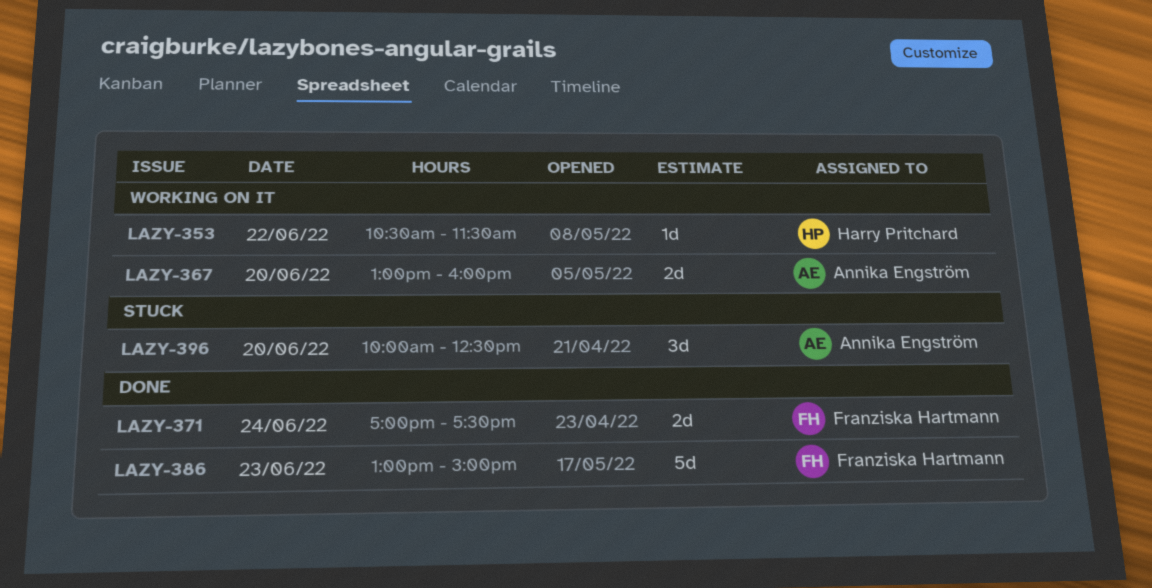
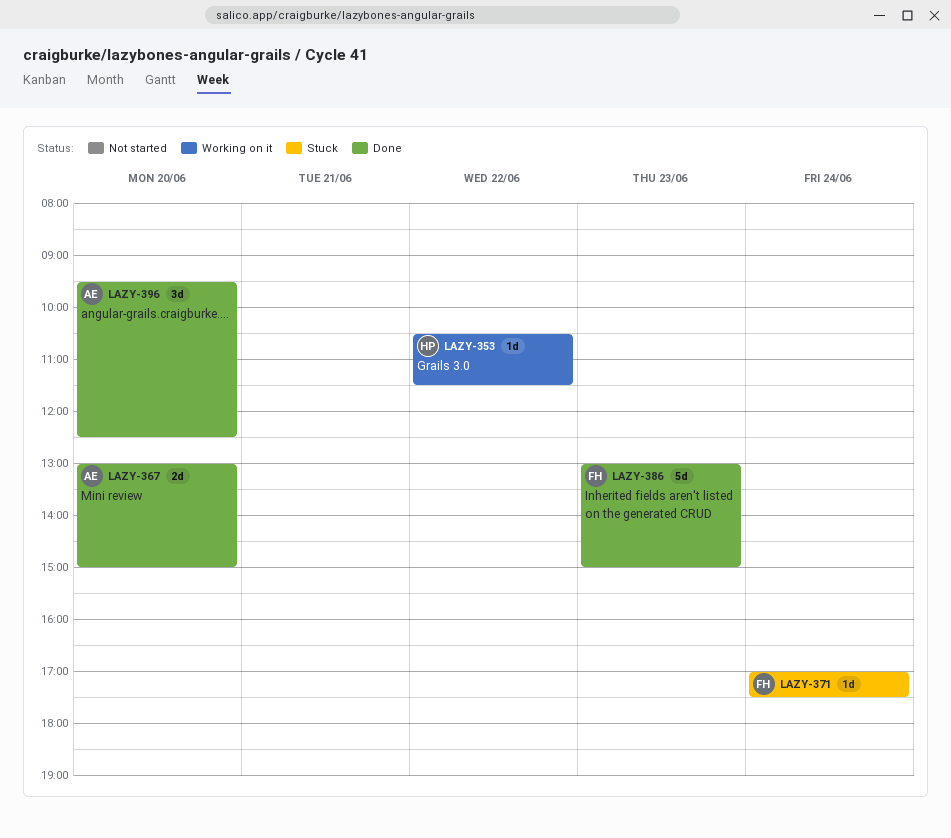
LAZY-367, status: Working on it -> Done
LAZY-367, ends: 16:00 -> 15:00
LAZY-371, status: Done -> Stuck
LAZY-371, estimate: 2d -> 1d
LAZY-396, status: Stuck -> Done
LAZY-396, begins: 10:00 -> 09:30

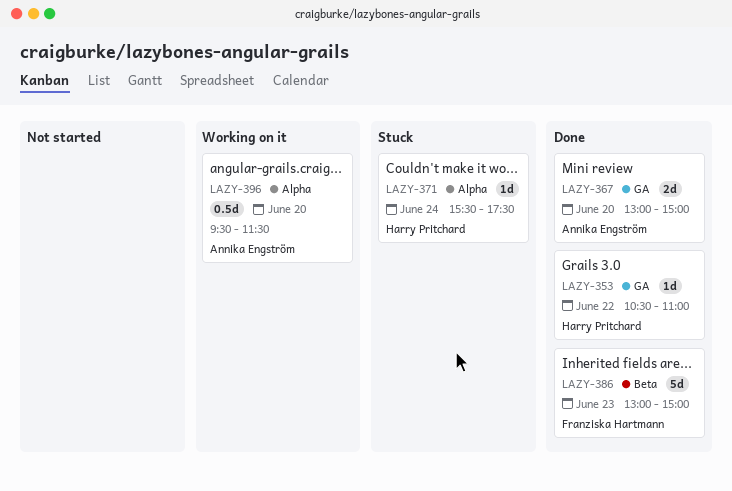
LAZY-353, status: Working on it -> Done
LAZY-353, ends: 11:30 -> 11:00
LAZY-371, owner: Franziska Hartmann -> Harry Pritchard
LAZY-371, begins: 17:00 -> 15:30
LAZY-396, status: Done -> Working on it
LAZY-396, estimate: 3d -> 0.5d
LAZY-396, ends: 12:30 -> 11:30

